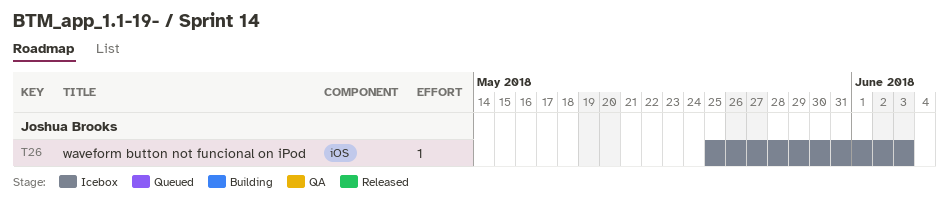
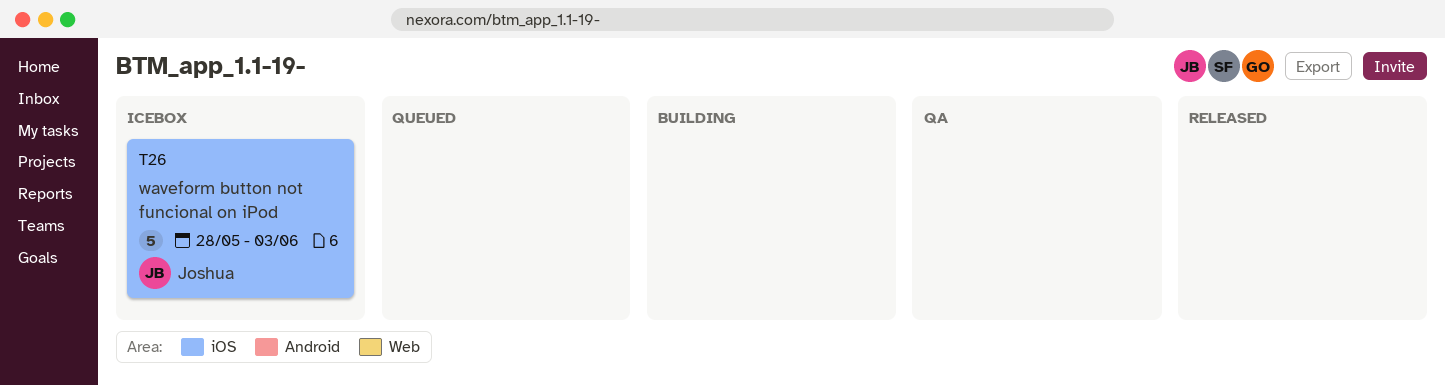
T26, estimate: 1 -> 5
T26, start: May 25 -> May 28

